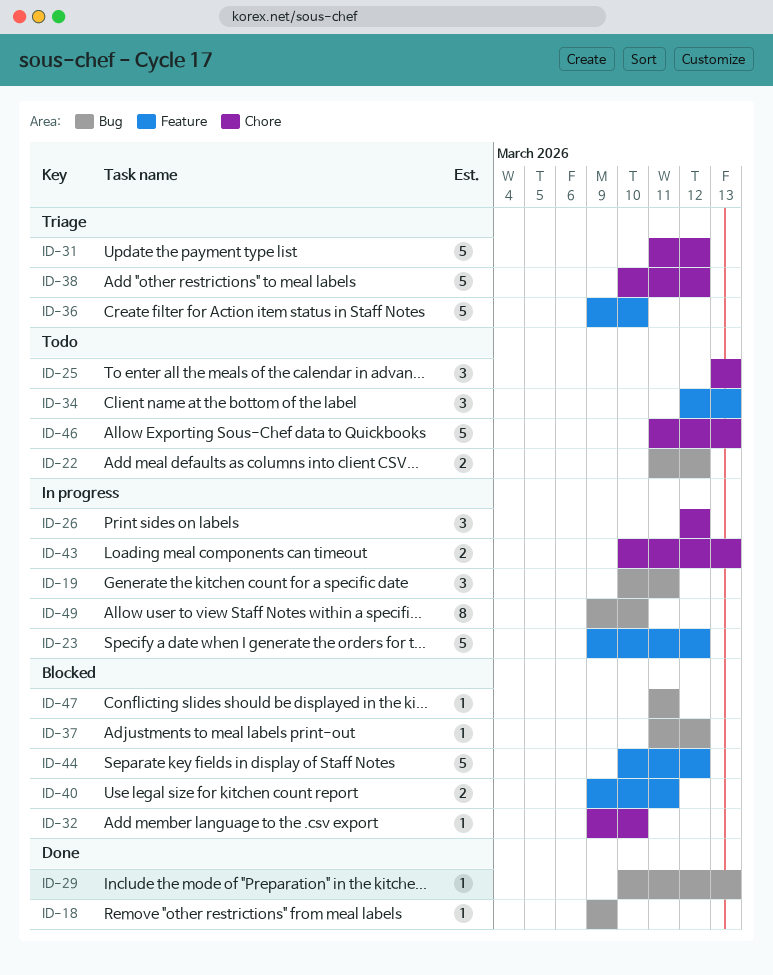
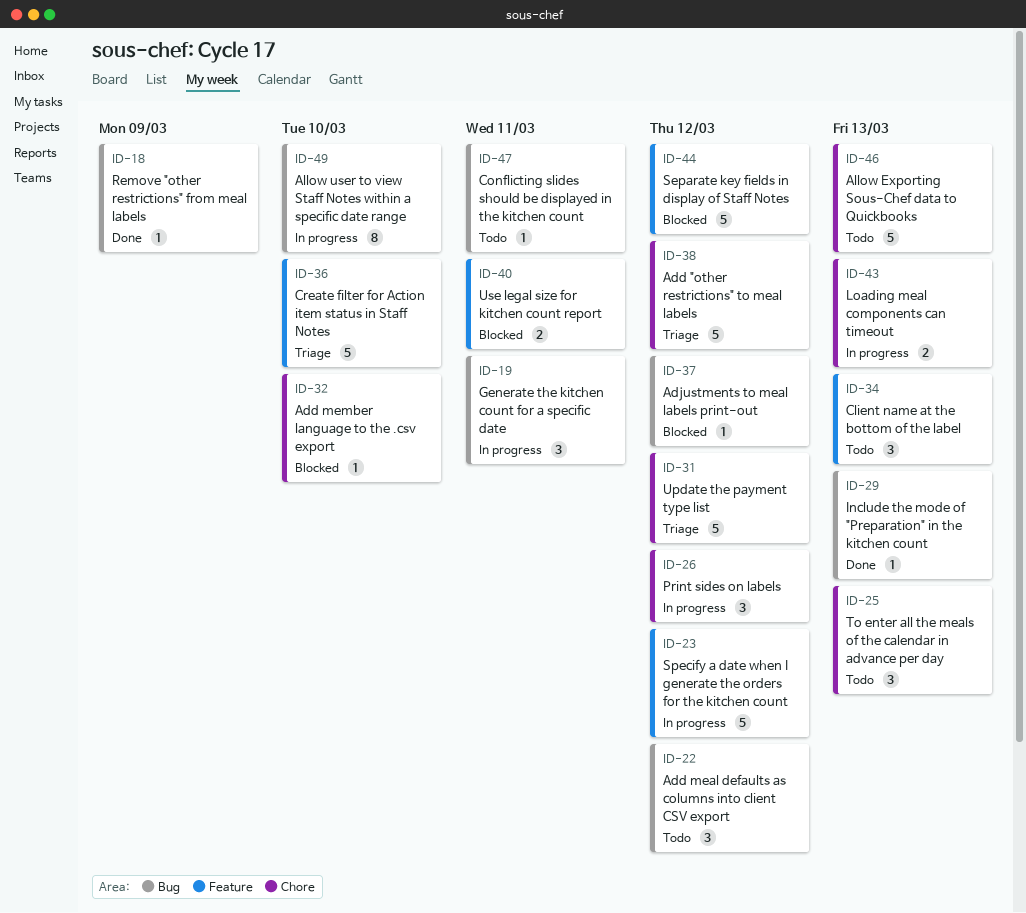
ID-22, estimate: 2 -> 3
ID-47, status: Blocked -> Todo

